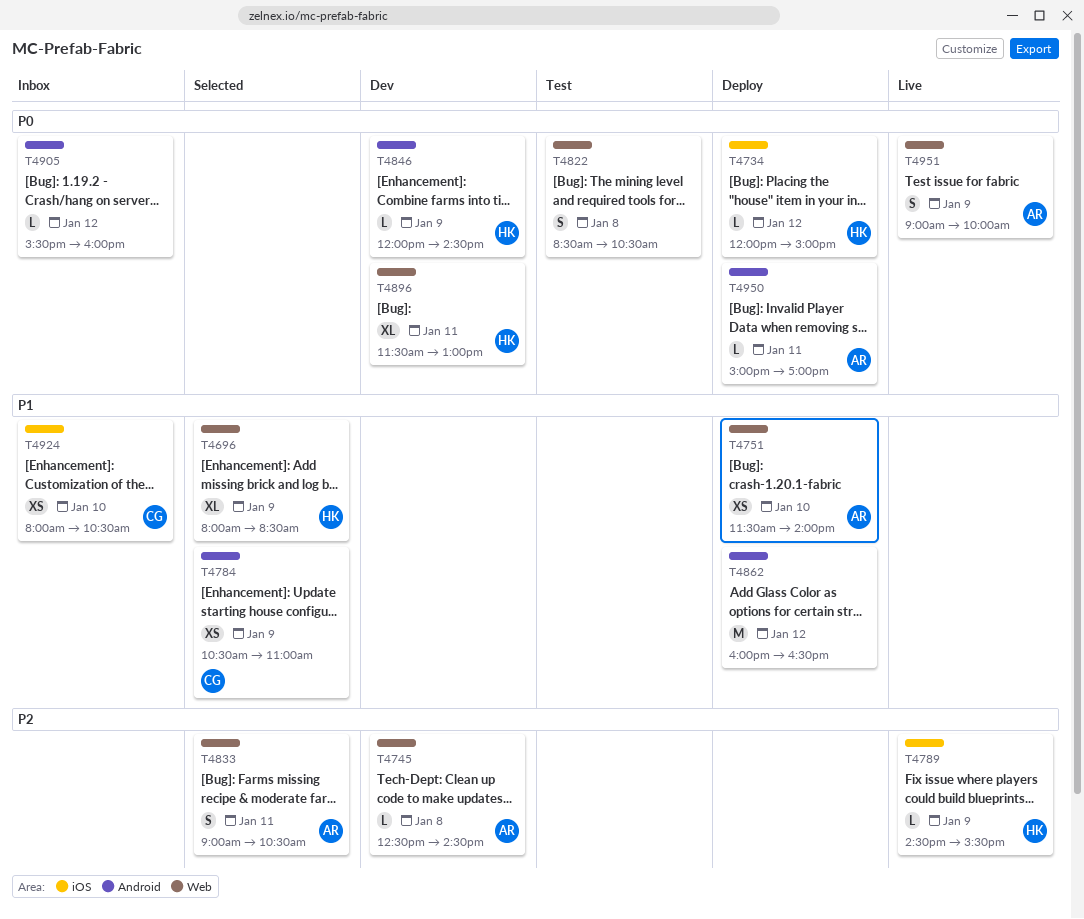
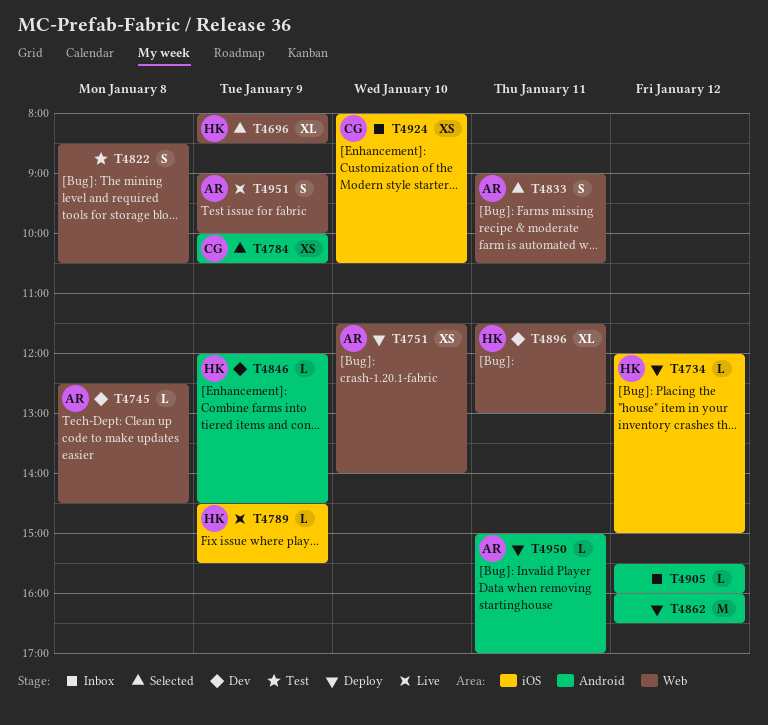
T4784, begins: 10:30 -> 10:00
T4784, ends: 11:00 -> 10:30

